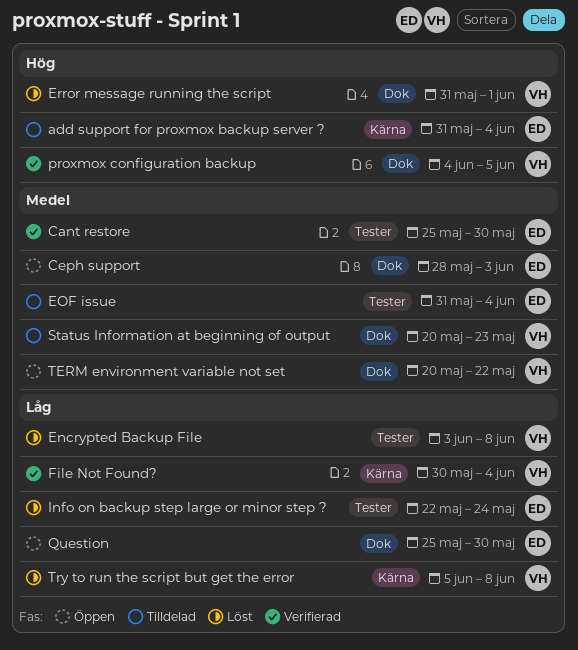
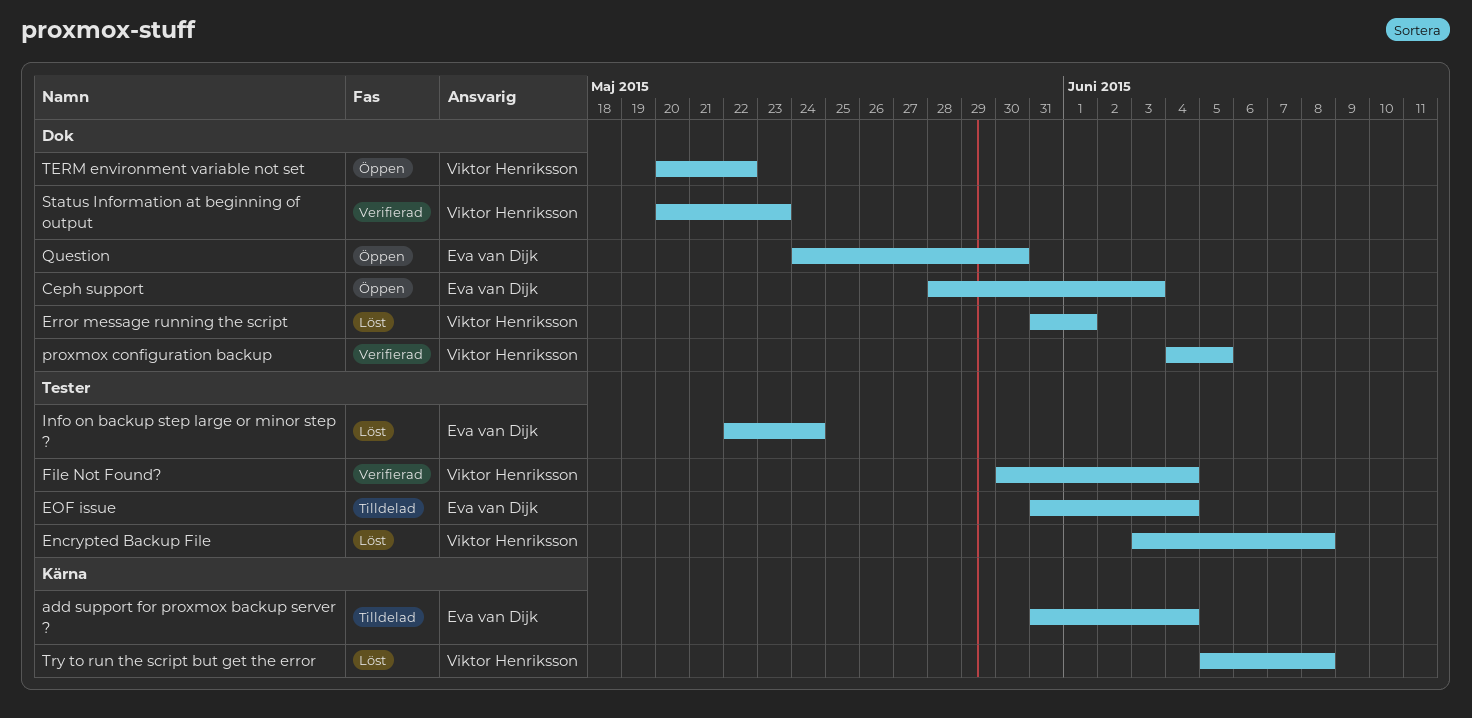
Cant restore: present -> none
File Not Found?, label: Kärna -> Tester
Question, start: May 25 -> May 24
Status Information at beginning of output, status: Tilldelad -> Verifierad

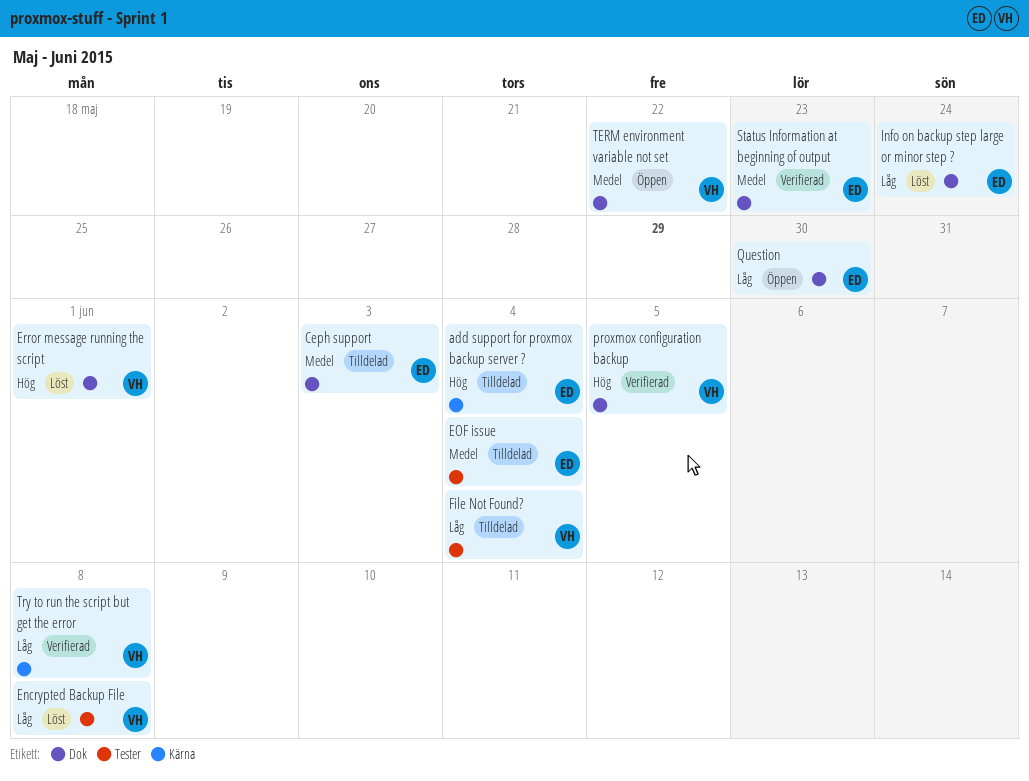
Ceph support, status: Öppen -> Tilldelad
File Not Found?, status: Verifierad -> Tilldelad
Info on backup step large or minor step ?, label: Tester -> Dok
Status Information at beginning of output, owner: Viktor Henriksson -> Eva van Dijk
Try to run the script but get the error, status: Löst -> Verifierad

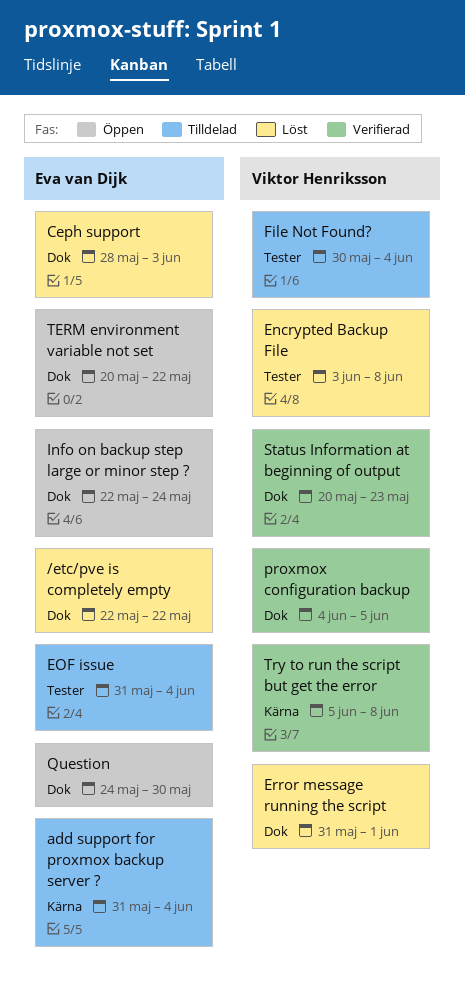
/etc/pve is completely empty: none -> present
Ceph support, status: Tilldelad -> Löst
Info on backup step large or minor step ?, status: Löst -> Öppen
Status Information at beginning of output, owner: Eva van Dijk -> Viktor Henriksson
TERM environment variable not set, owner: Viktor Henriksson -> Eva van Dijk

